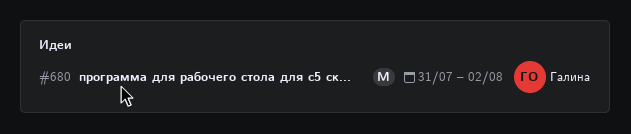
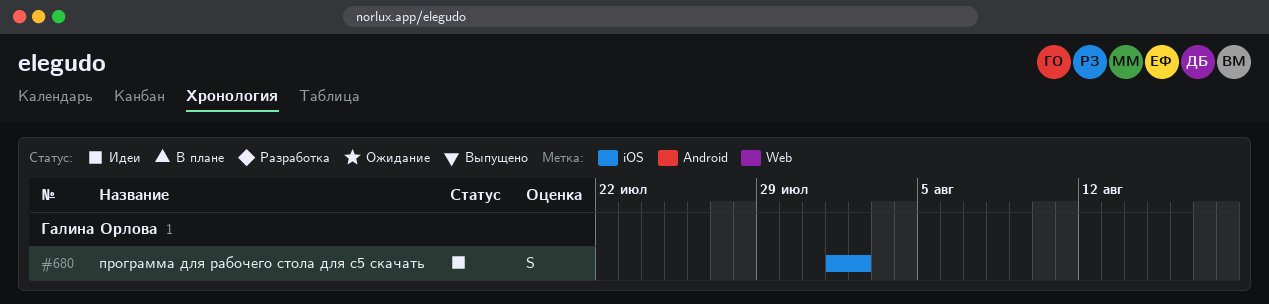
#680, estimate: M -> S
#680, start: Jul 31 -> Aug 1

